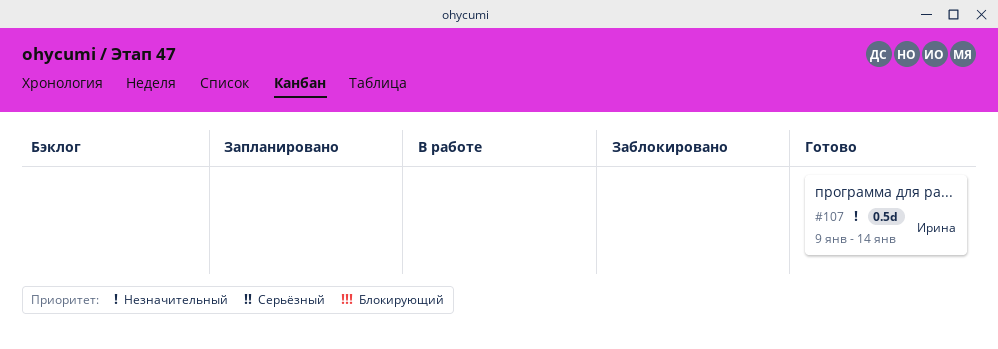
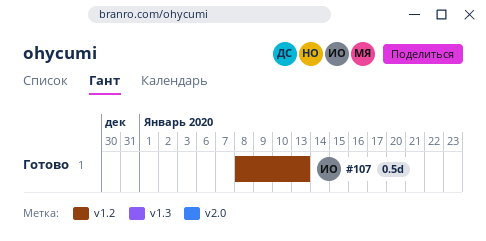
#107, start: Jan 9 -> Jan 8
#107, due: Jan 14 -> Jan 13

